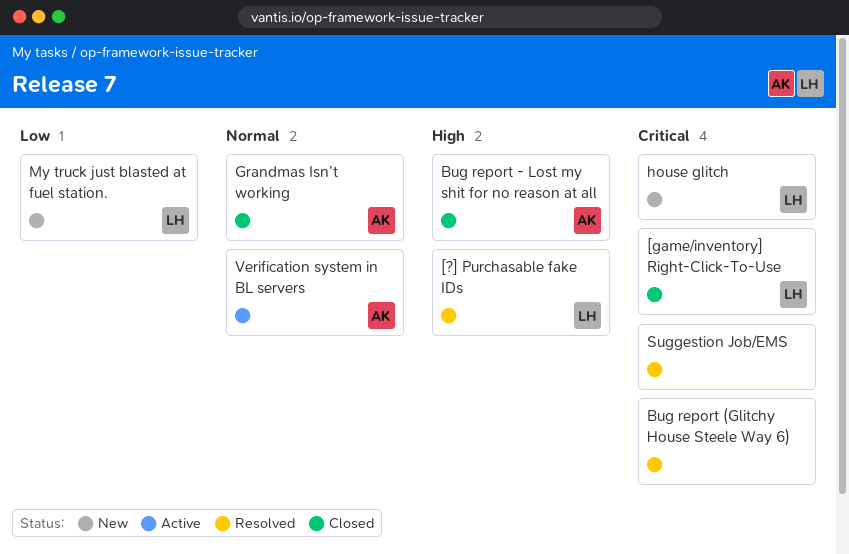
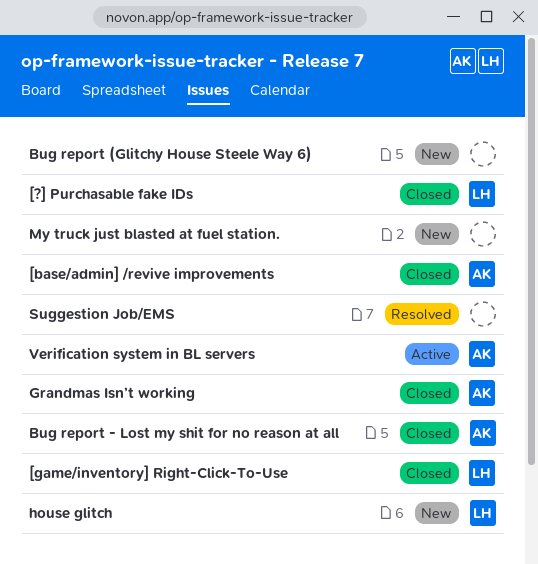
[?] Purchasable fake IDs, status: Resolved -> Closed
[base/admin] /revive improvements: none -> present
Bug report (Glitchy House Steele Way 6), status: Resolved -> New
My truck just blasted at fuel station., owner: LH -> none

